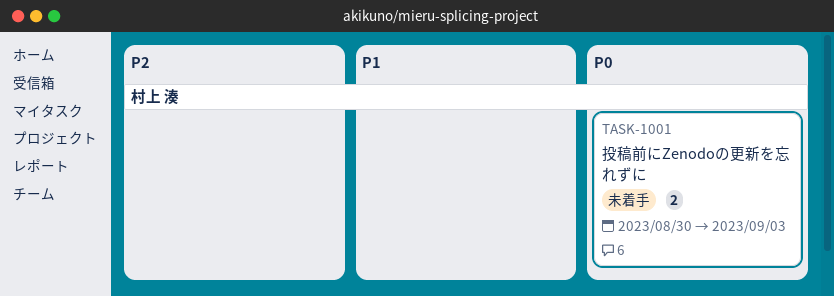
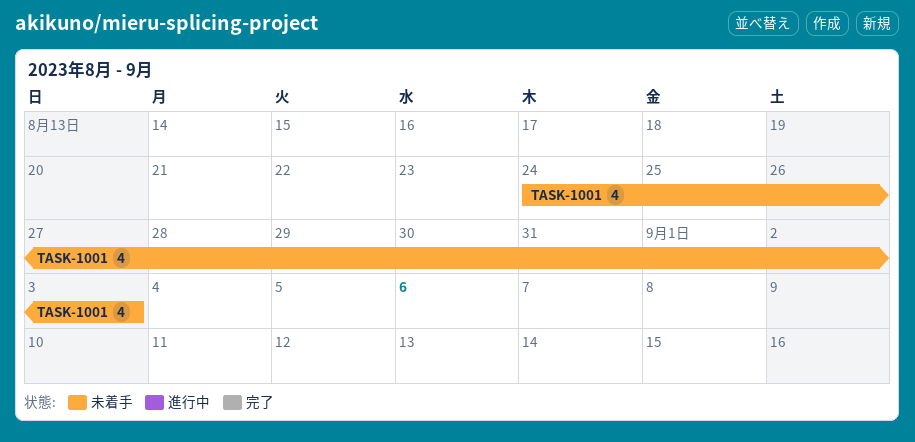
TASK-1001, estimate: 2 -> 4
TASK-1001, start: Aug 30 -> Aug 24

